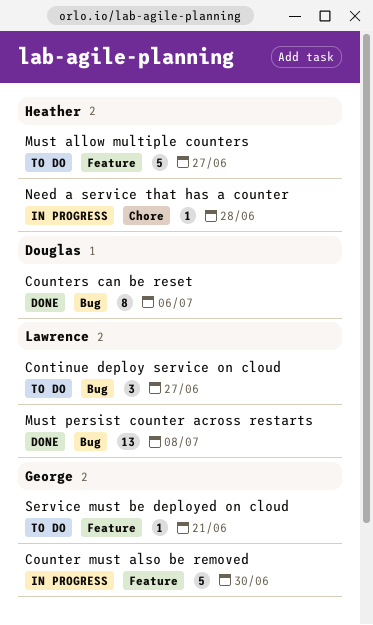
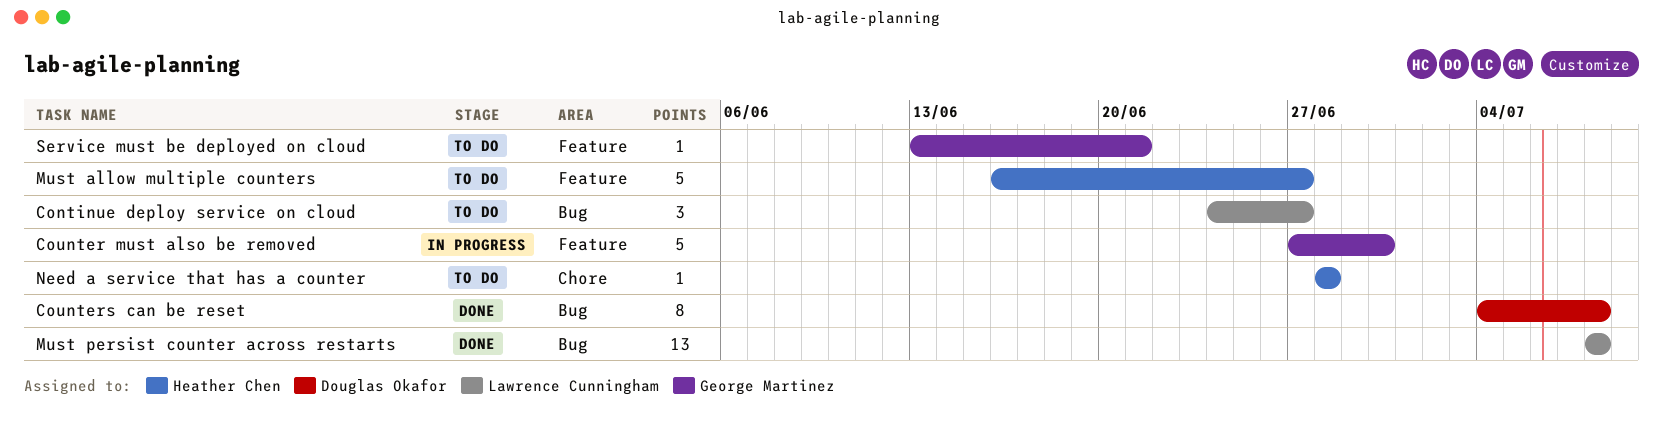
Counters can be reset, due: Jul 6 -> Jul 8
Need a service that has a counter, status: In progress -> To do

